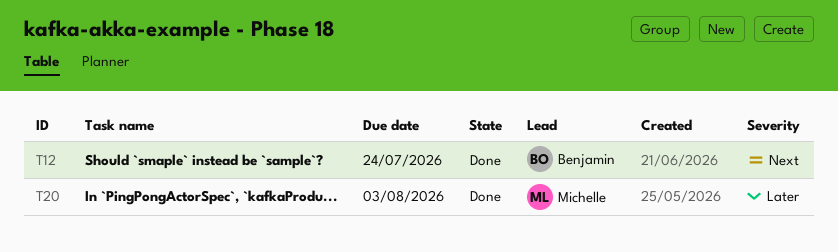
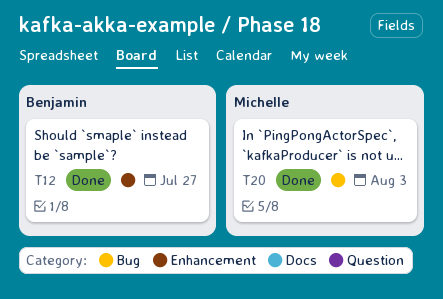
T12, due: Jul 24 -> Jul 27

